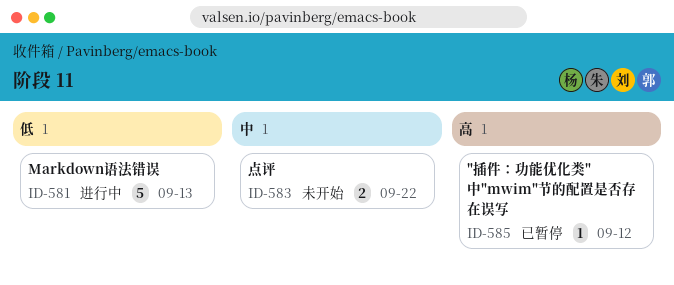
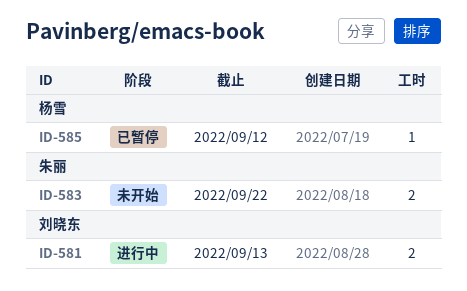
ID-581, estimate: 5 -> 2

